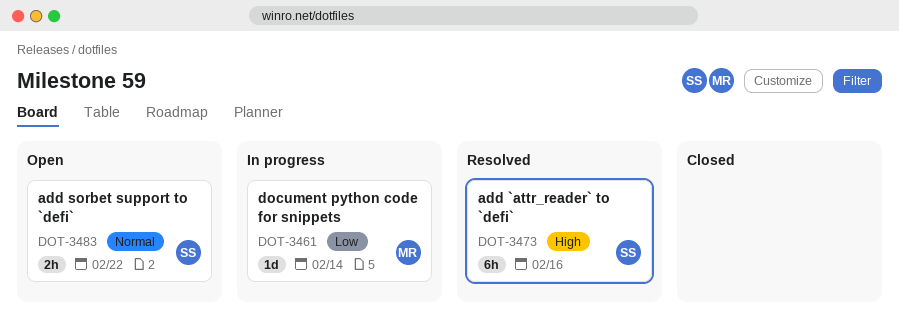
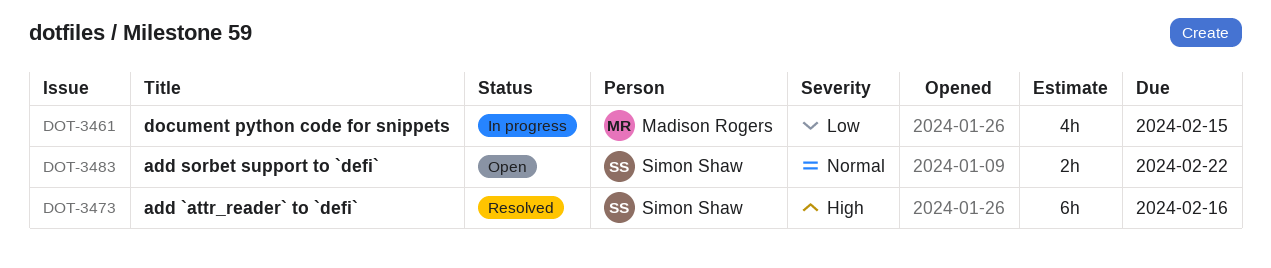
DOT-3461, estimate: 1d -> 4h
DOT-3461, due: Feb 14 -> Feb 15

